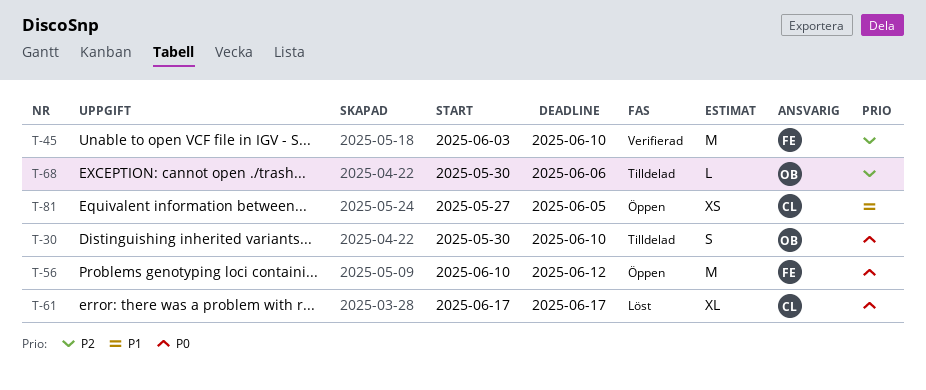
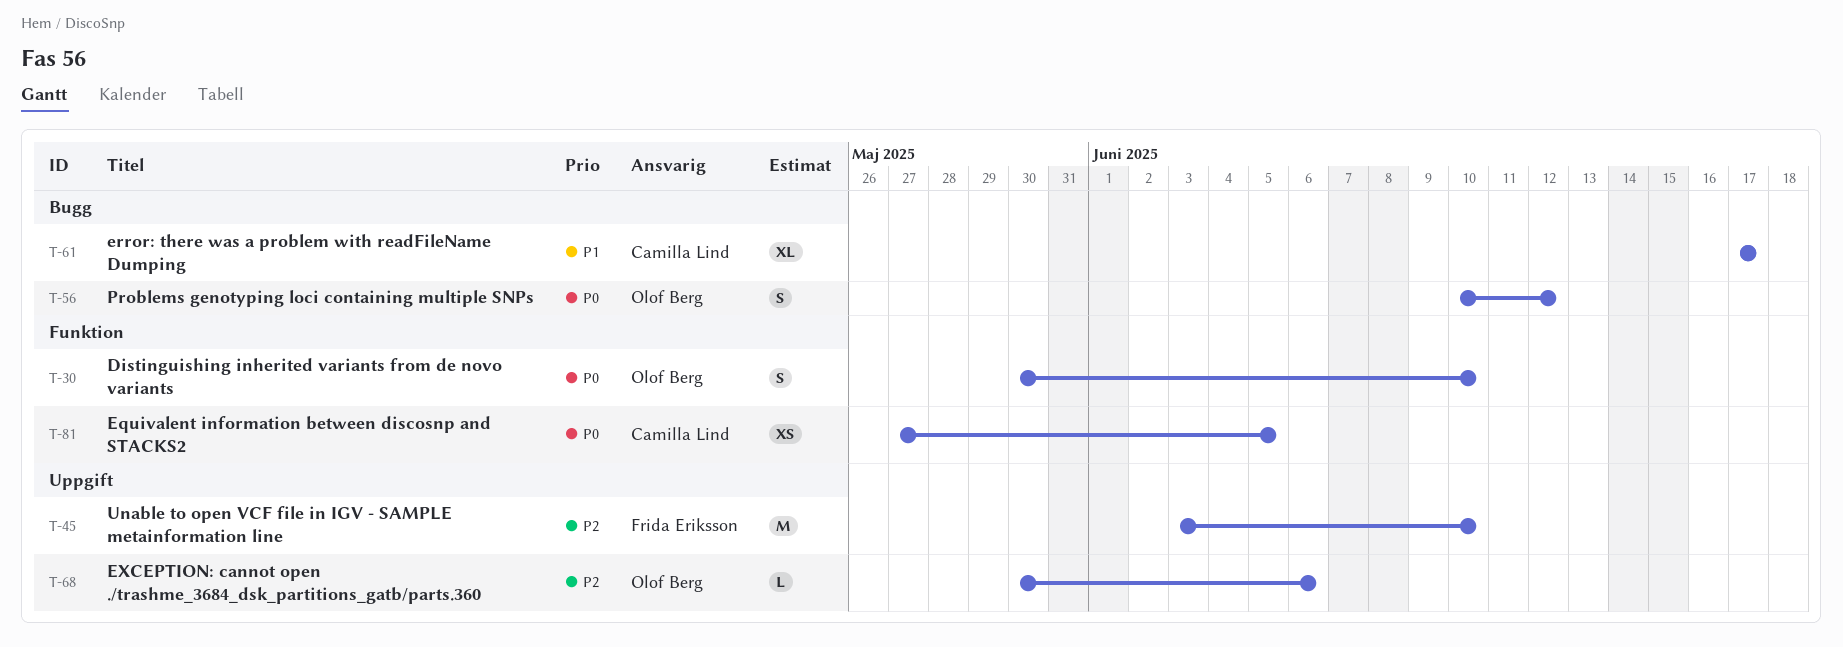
T-56, owner: Frida Eriksson -> Olof Berg
T-56, estimate: M -> S
T-61, priority: P0 -> P1
T-81, priority: P1 -> P0

